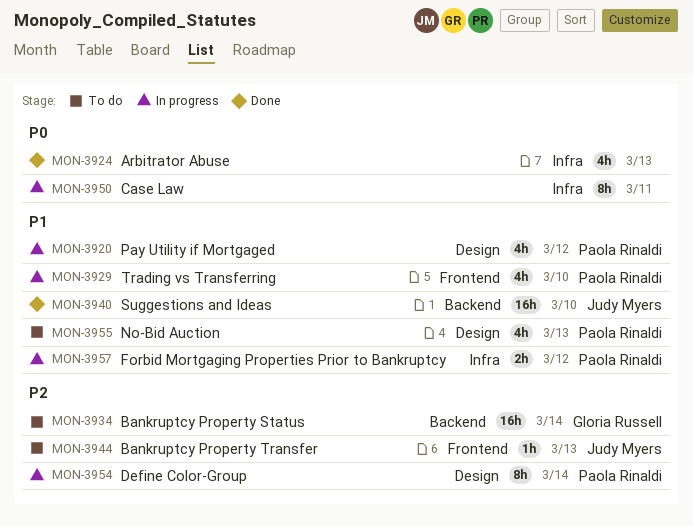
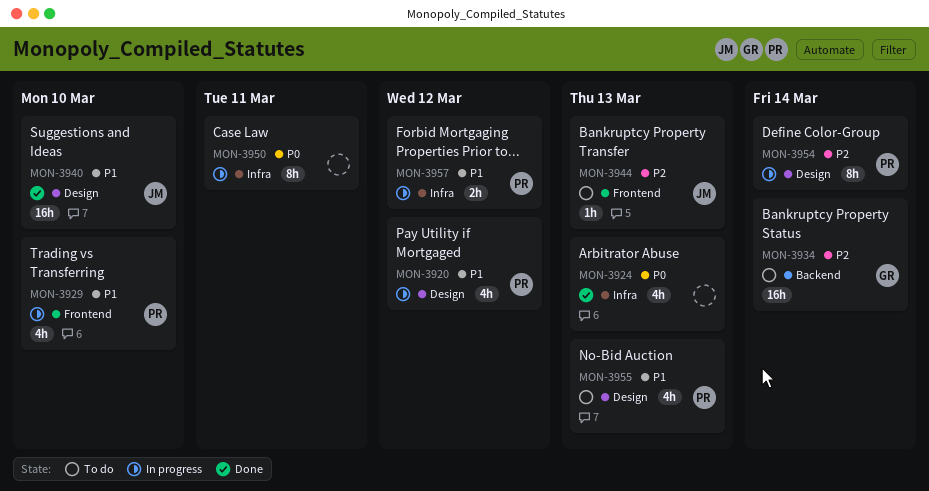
MON-3940, label: Backend -> Design

